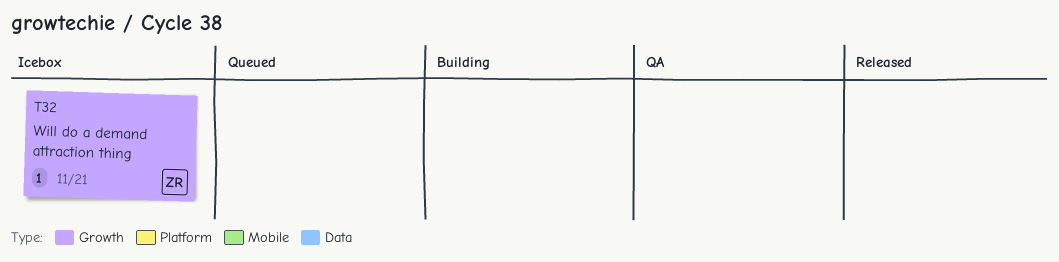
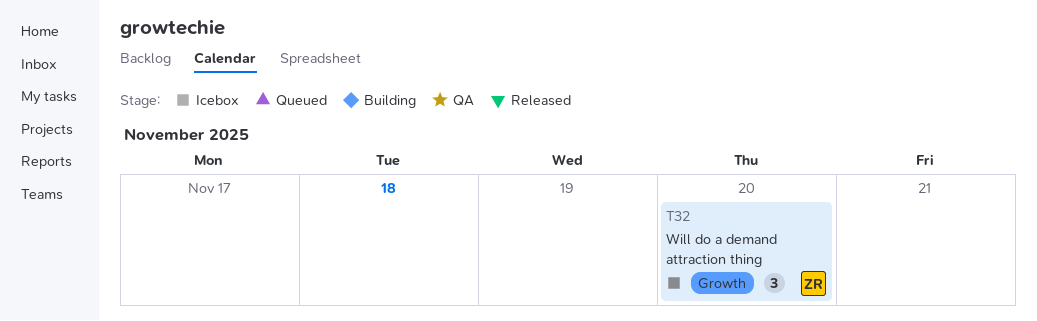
T32, estimate: 1 -> 3
T32, due: Nov 21 -> Nov 20

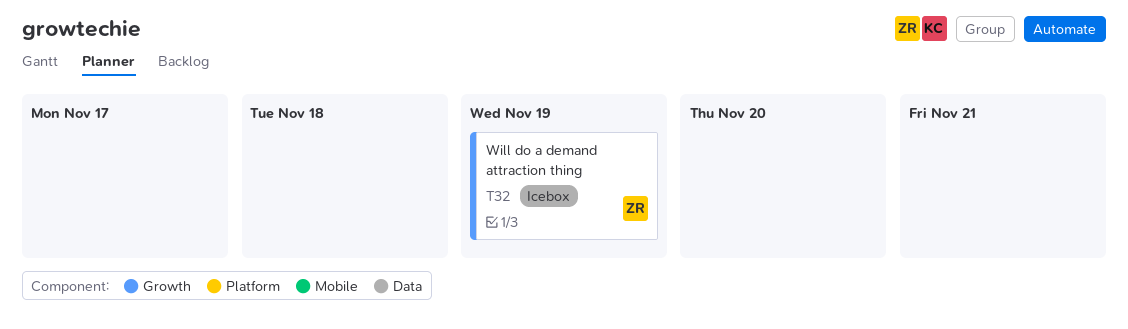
T32, due: Nov 20 -> Nov 19

